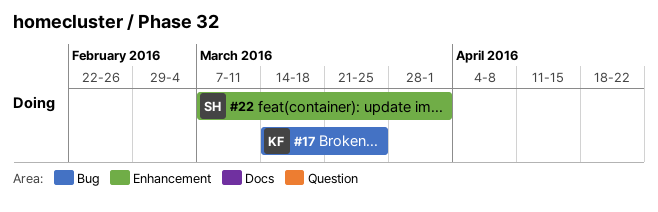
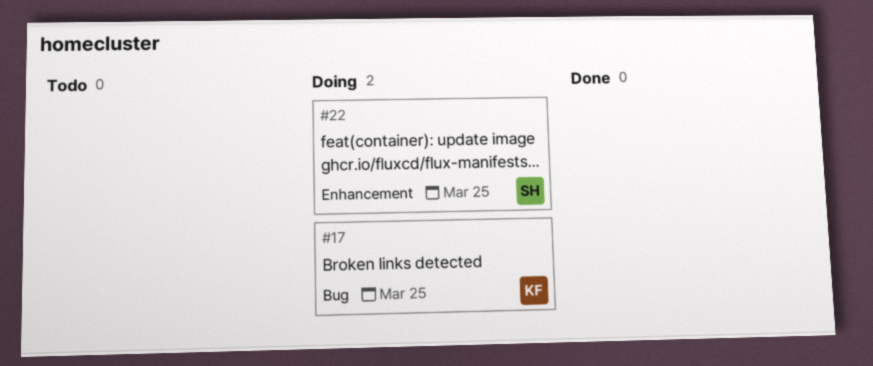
#22, due: Apr 1 -> Mar 25

